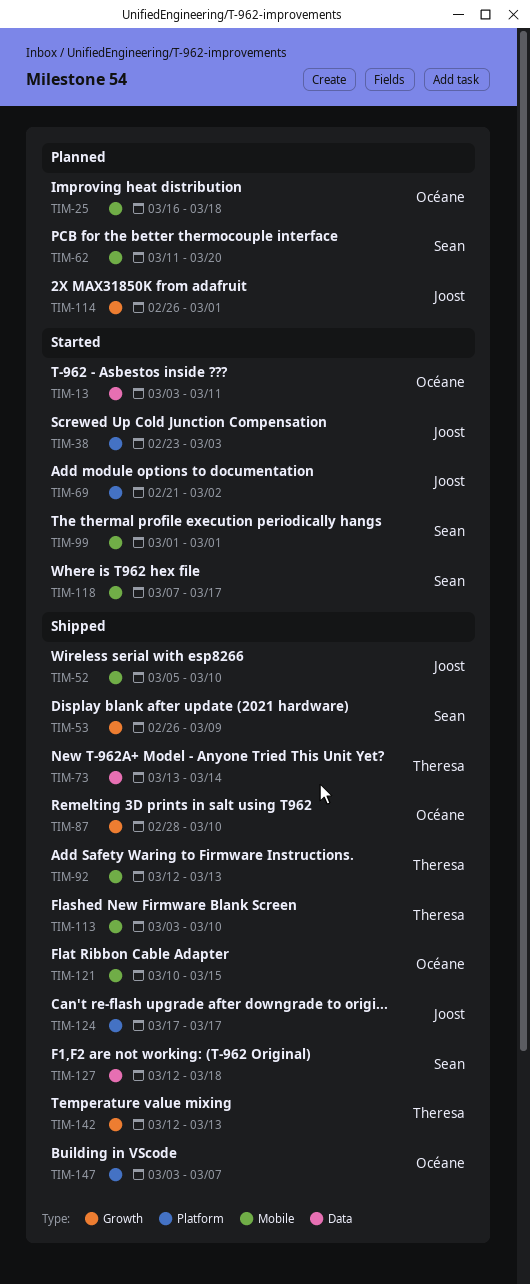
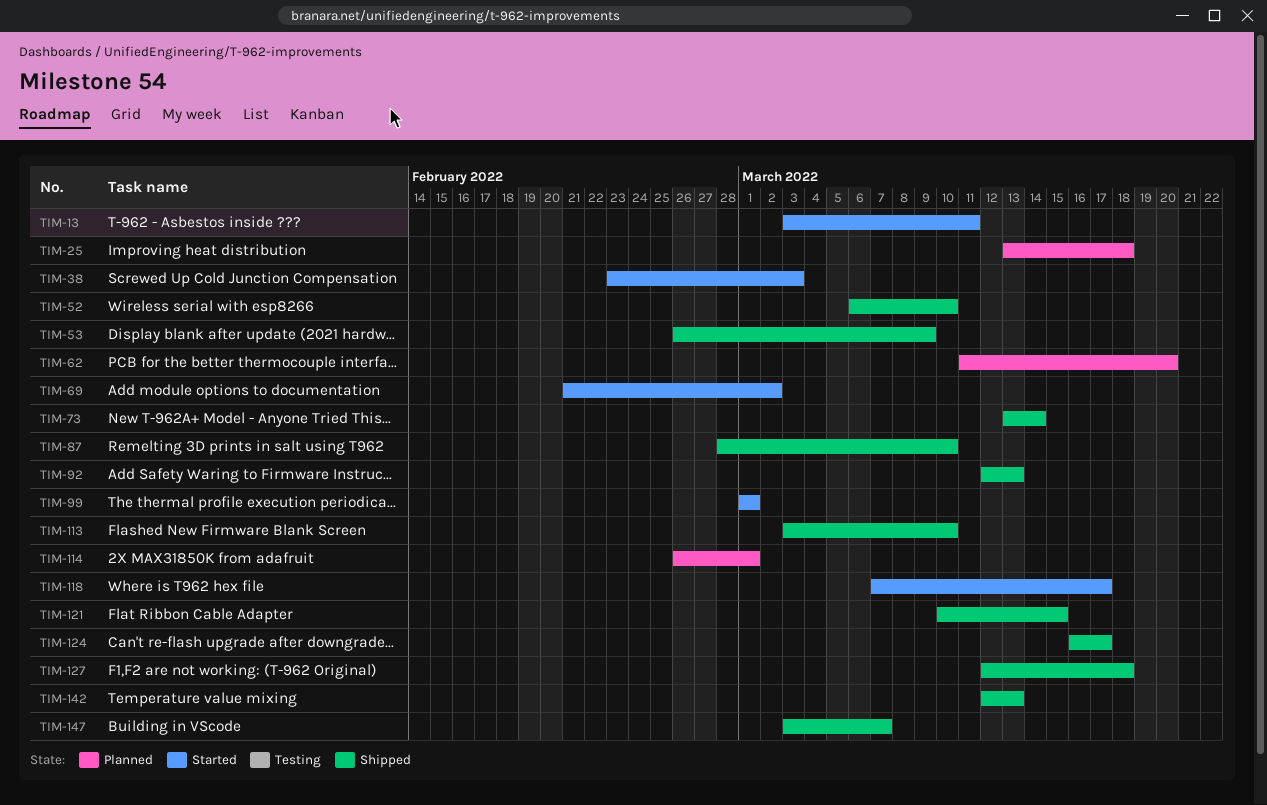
TIM-25, start: Mar 16 -> Mar 13
TIM-52, start: Mar 5 -> Mar 6
TIM-124, start: Mar 17 -> Mar 16

